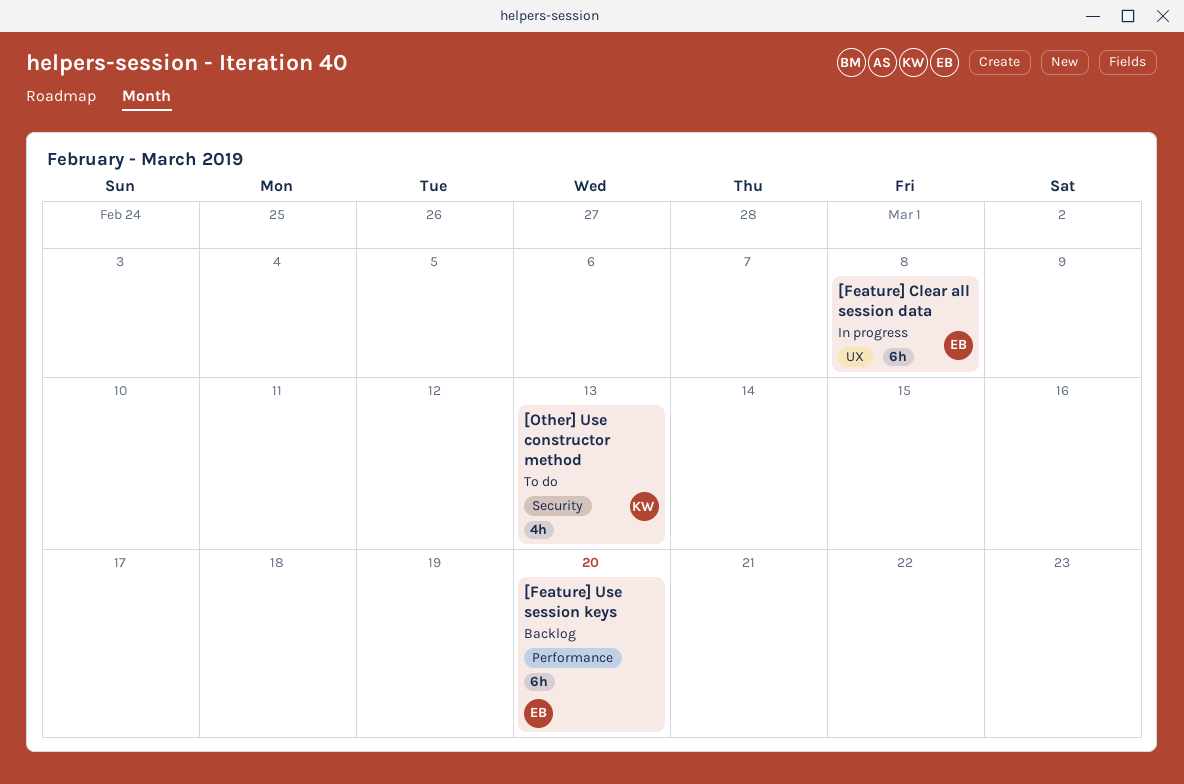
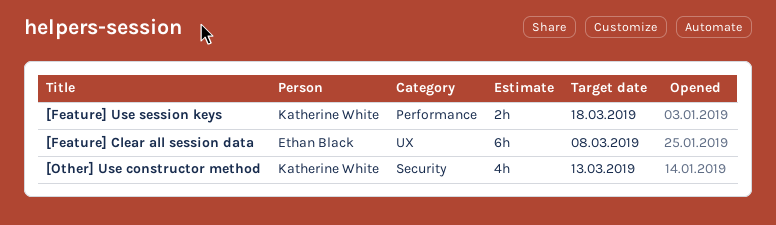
[Feature] Use session keys, owner: Ethan Black -> Katherine White
[Feature] Use session keys, estimate: 6h -> 2h
[Feature] Use session keys, due: Mar 20 -> Mar 18

